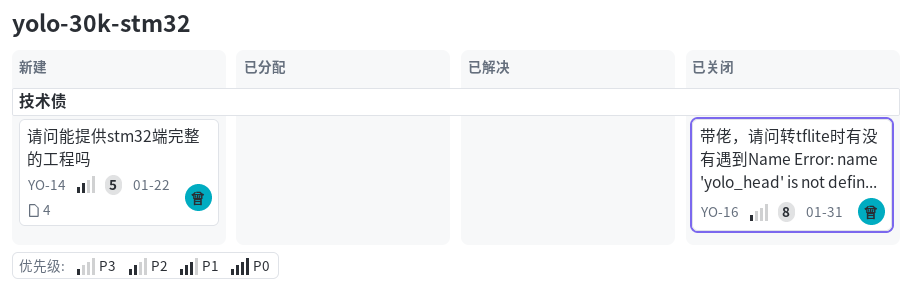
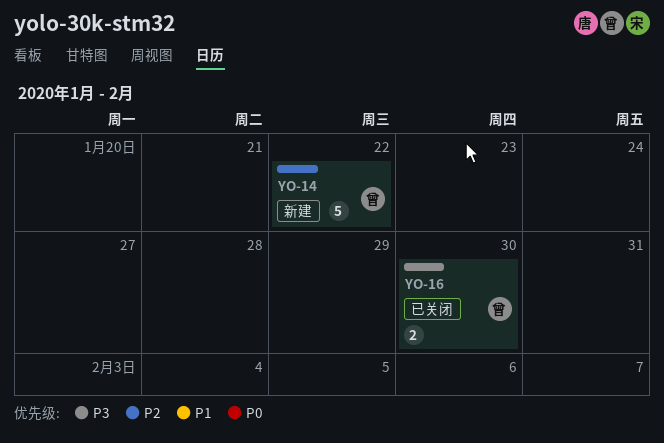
YO-16, estimate: 8 -> 2
YO-16, due: Jan 31 -> Jan 30

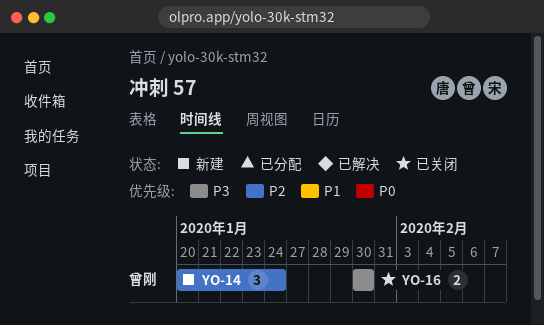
YO-14, estimate: 5 -> 3
YO-14, due: Jan 22 -> Jan 24

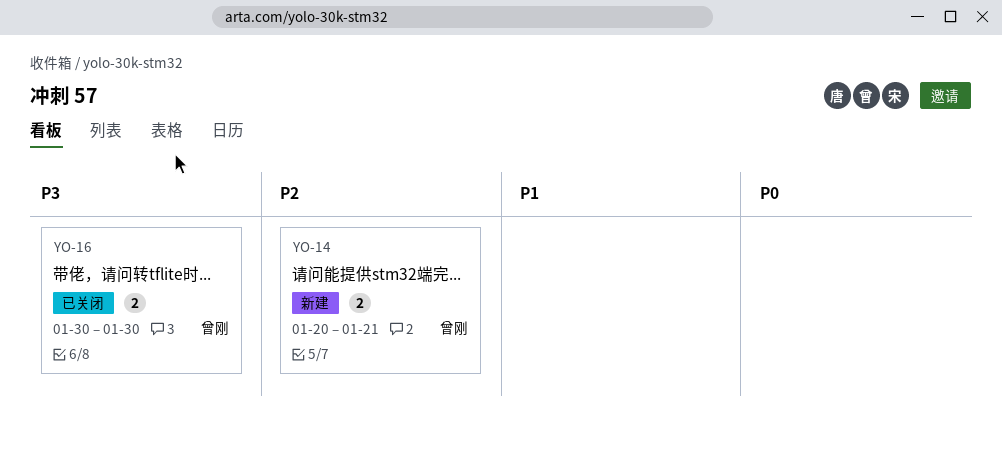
YO-14, estimate: 3 -> 2
YO-14, due: Jan 24 -> Jan 21

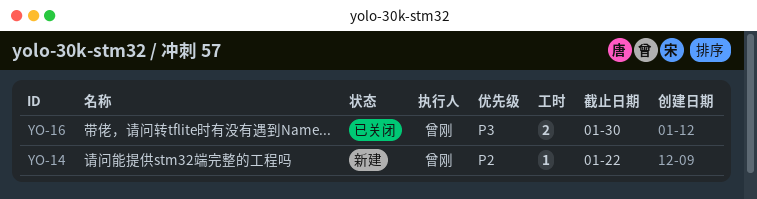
YO-14, estimate: 2 -> 1
YO-14, due: Jan 21 -> Jan 22

